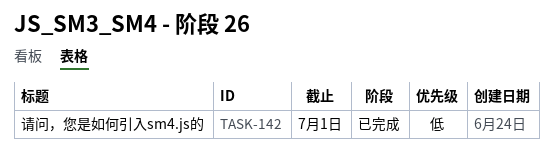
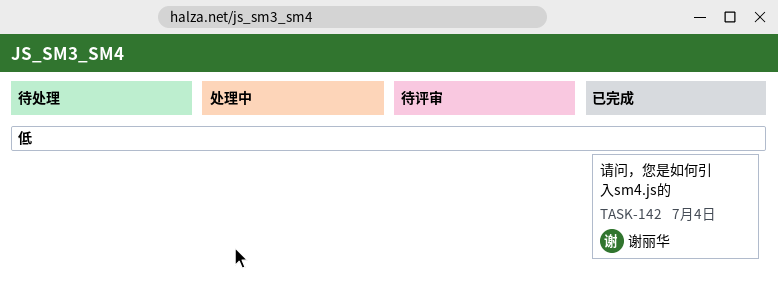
TASK-142, due: Jul 1 -> Jul 4

